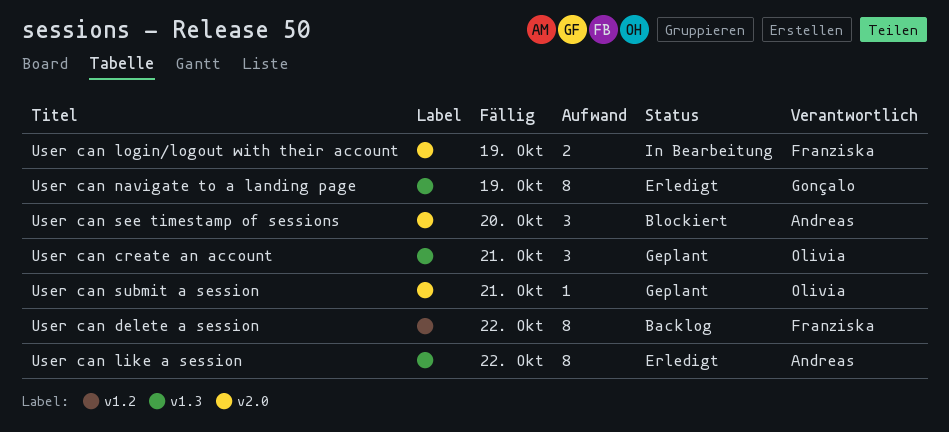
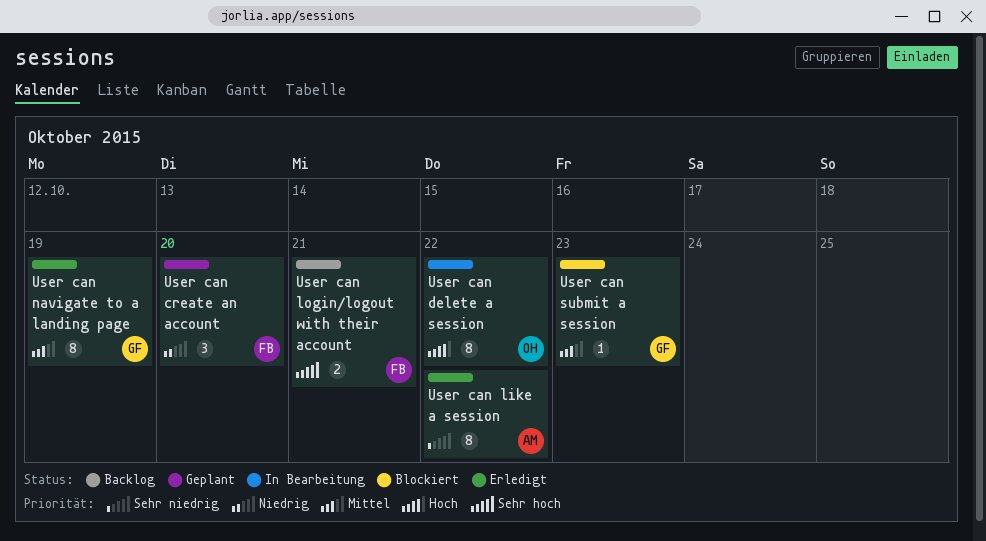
User can create an account, owner: Olivia -> Franziska
User can create an account, due: Oct 21 -> Oct 20
User can delete a session, status: Backlog -> In Bearbeitung
User can delete a session, owner: Franziska -> Olivia
User can login/logout with their account, status: In Bearbeitung -> Backlog
User can login/logout with their account, due: Oct 19 -> Oct 21
User can see timestamp of sessions: present -> none
User can submit a session, status: Geplant -> Blockiert
User can submit a session, owner: Olivia -> Gonçalo
User can submit a session, due: Oct 21 -> Oct 23

